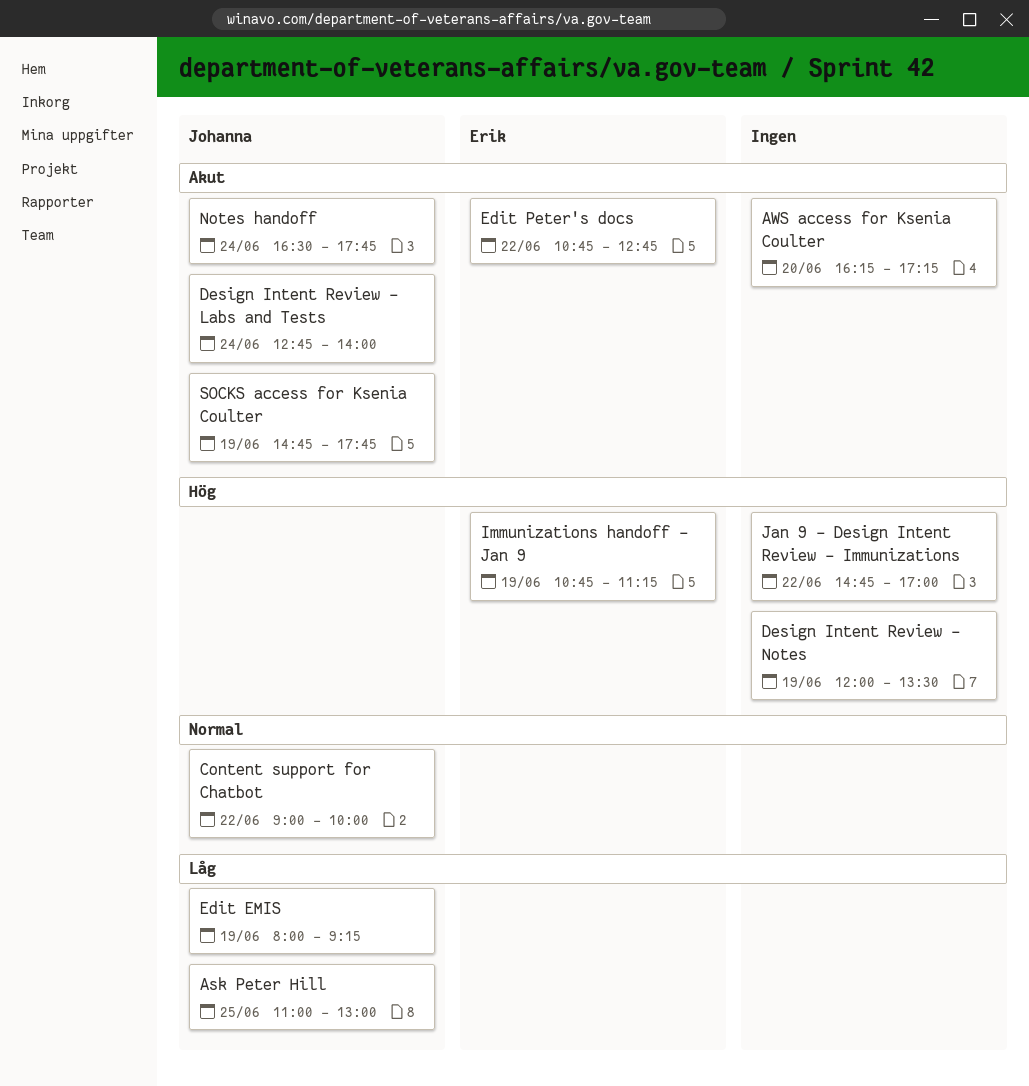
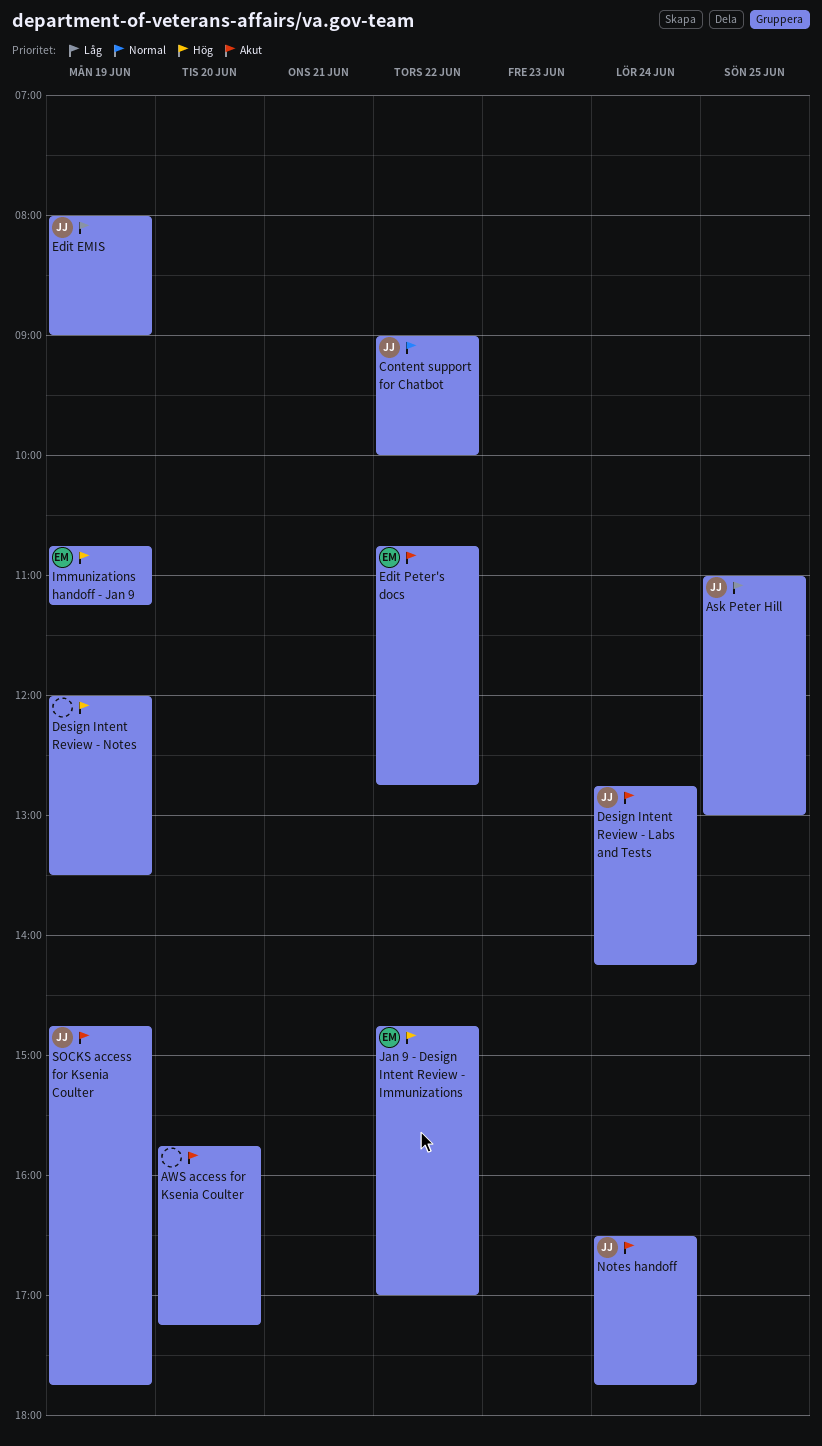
AWS access for Ksenia Coulter, begins: 16:15 -> 15:45
Design Intent Review - Labs and Tests, ends: 14:00 -> 14:15
Edit EMIS, ends: 09:15 -> 09:00
Jan 9 - Design Intent Review - Immunizations, owner: none -> Erik

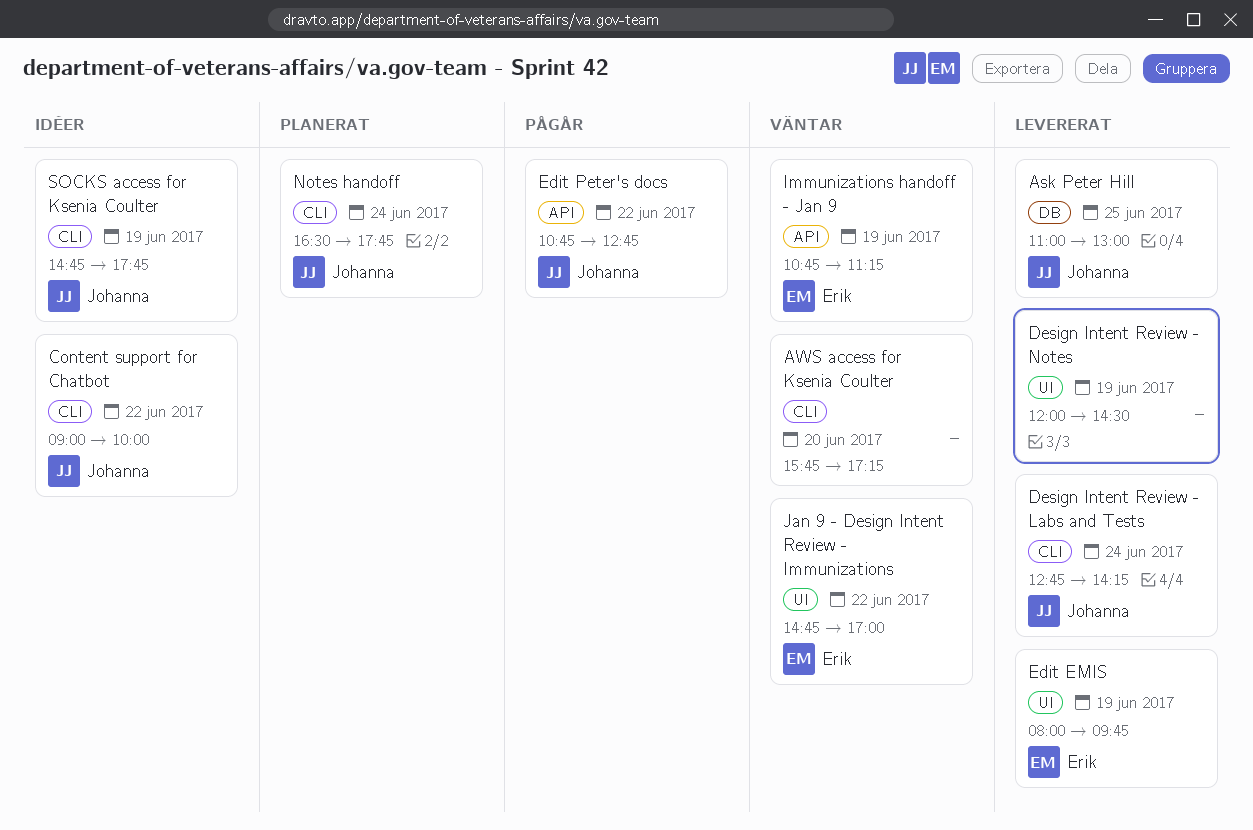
Design Intent Review - Notes, ends: 13:30 -> 14:30
Edit EMIS, owner: Johanna -> Erik
Edit EMIS, ends: 09:00 -> 09:45
Edit Peter's docs, owner: Erik -> Johanna

